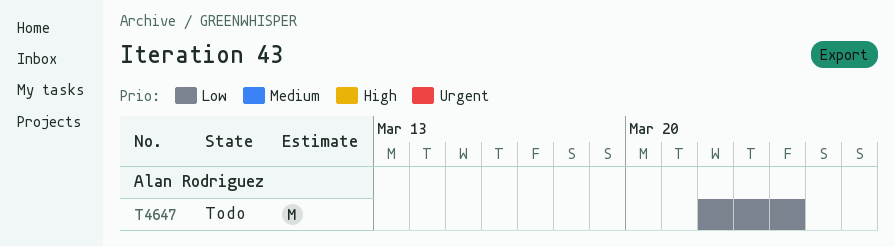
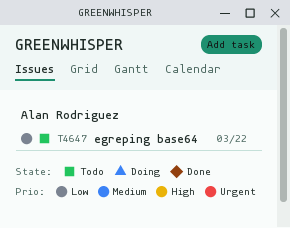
T4647, due: Mar 24 -> Mar 22

